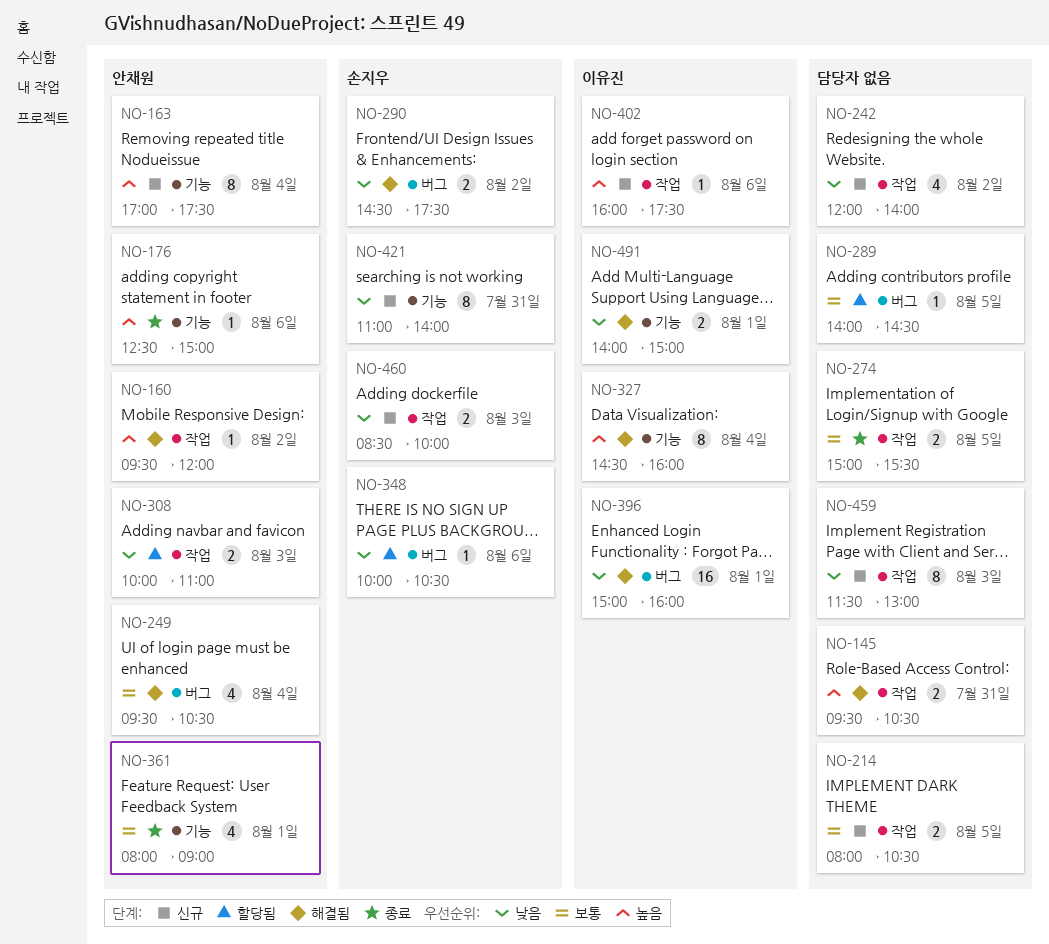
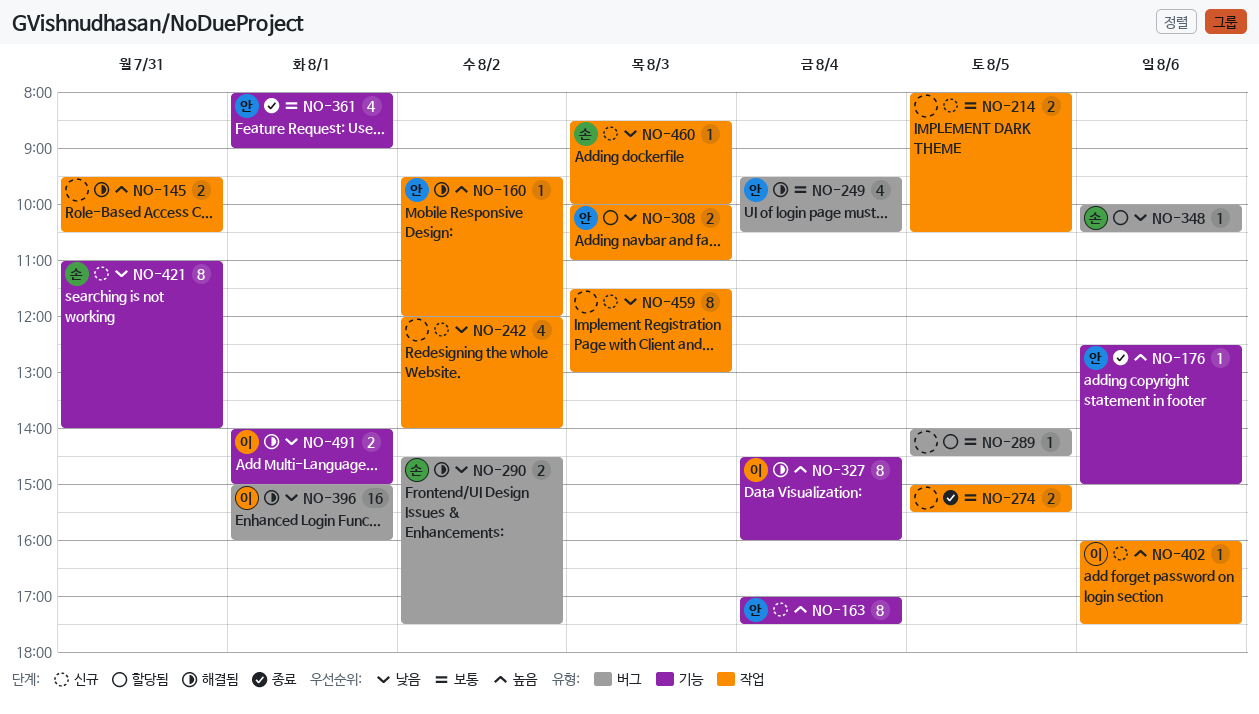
NO-460, estimate: 2 -> 1

